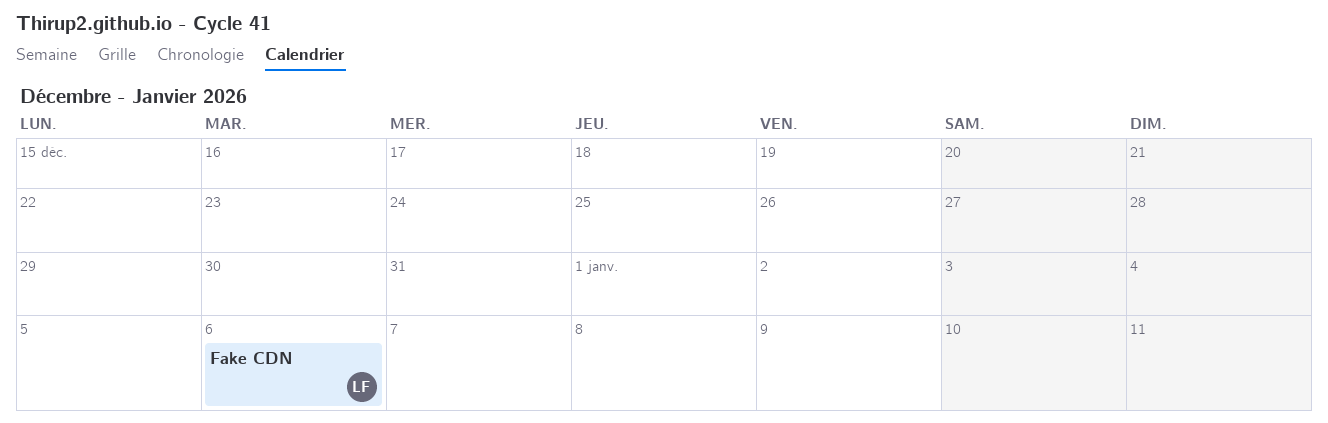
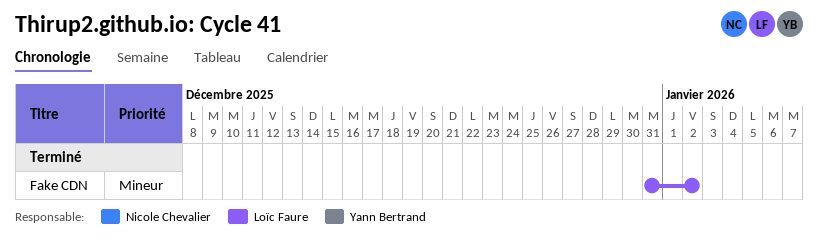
Fake CDN, due: Jan 6 -> Jan 2

